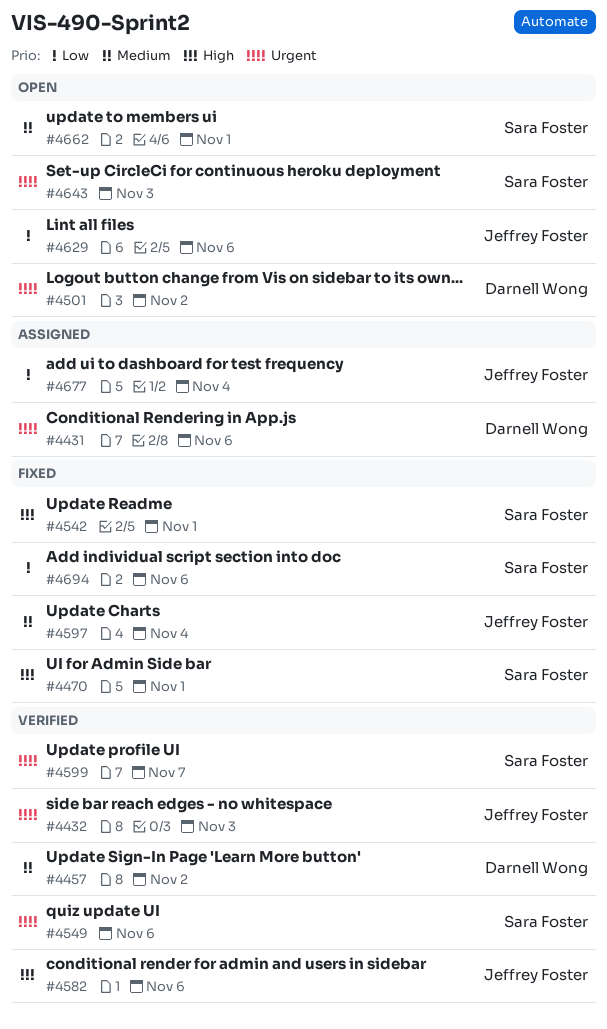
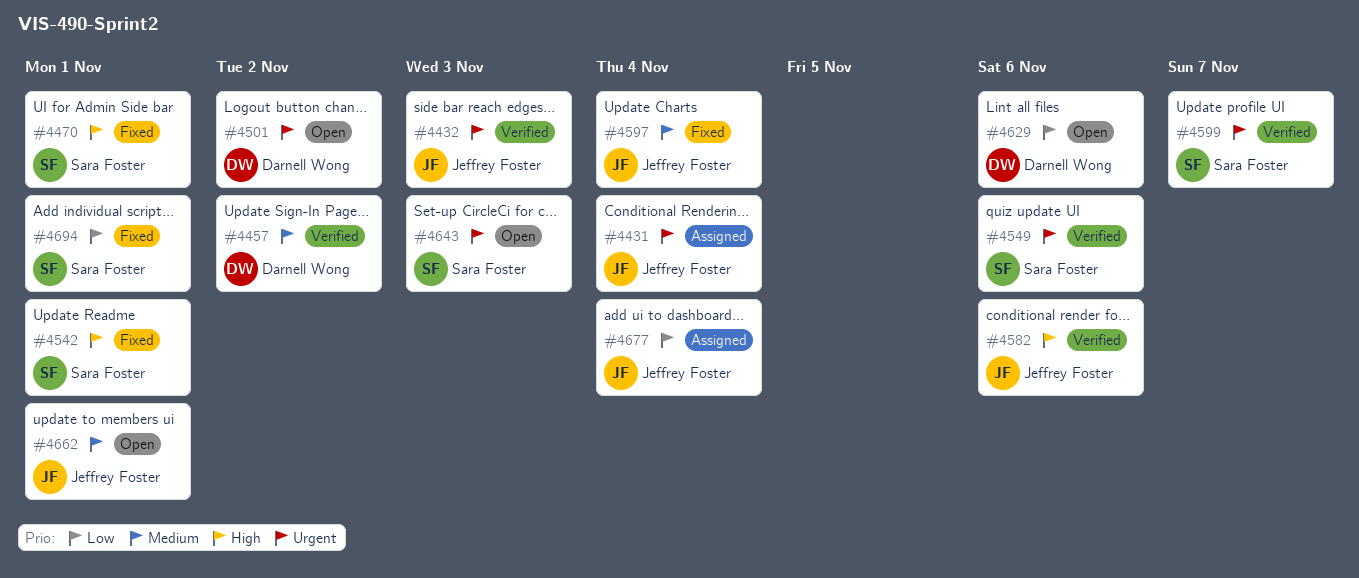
#4431, owner: Darnell Wong -> Jeffrey Foster
#4431, due: Nov 6 -> Nov 4
#4629, owner: Jeffrey Foster -> Darnell Wong
#4662, owner: Sara Foster -> Jeffrey Foster
#4694, due: Nov 6 -> Nov 1

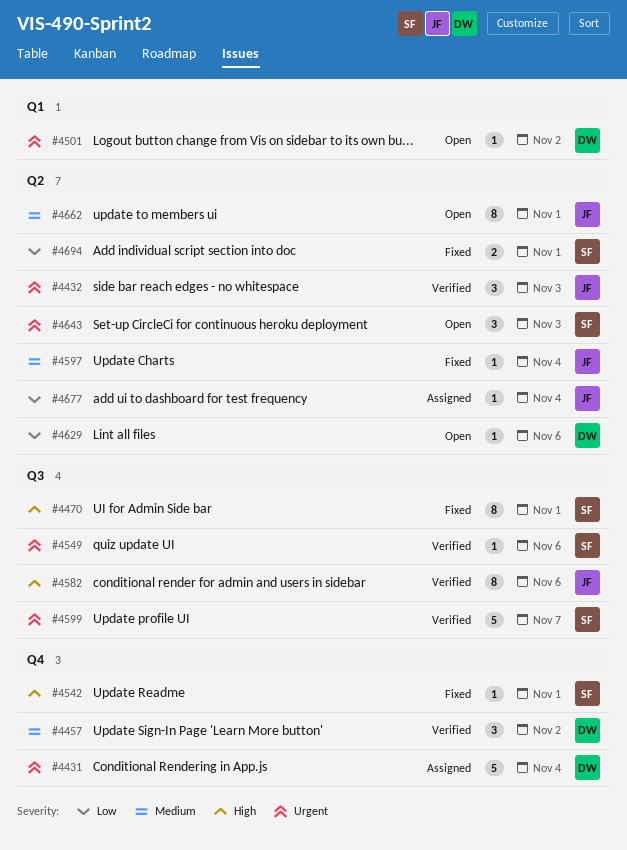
#4431, owner: Jeffrey Foster -> Darnell Wong

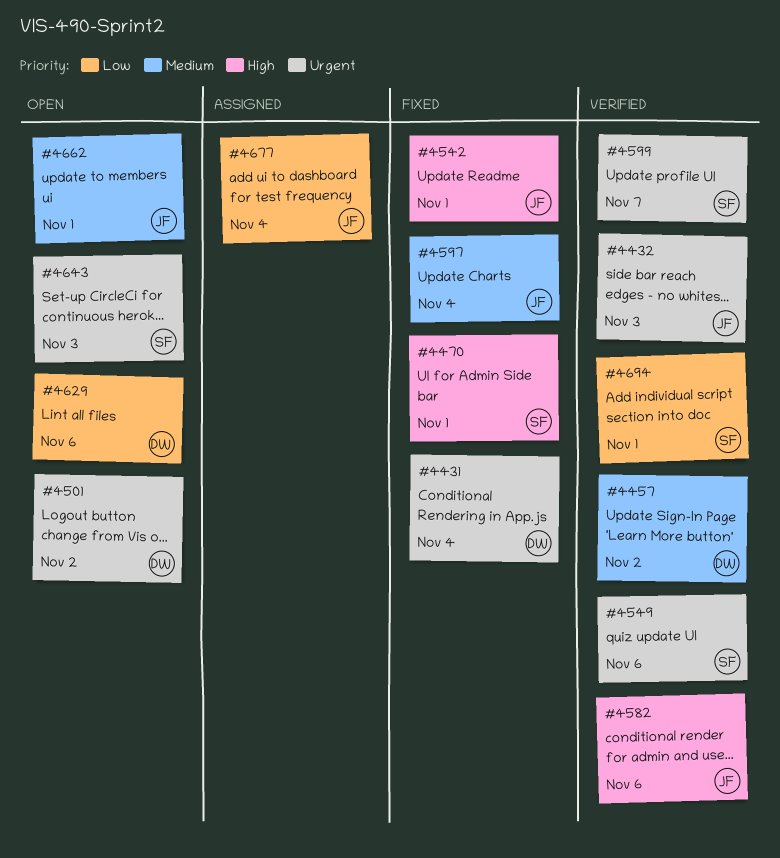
#4431, status: Assigned -> Fixed
#4542, owner: SF -> JF
#4694, status: Fixed -> Verified

